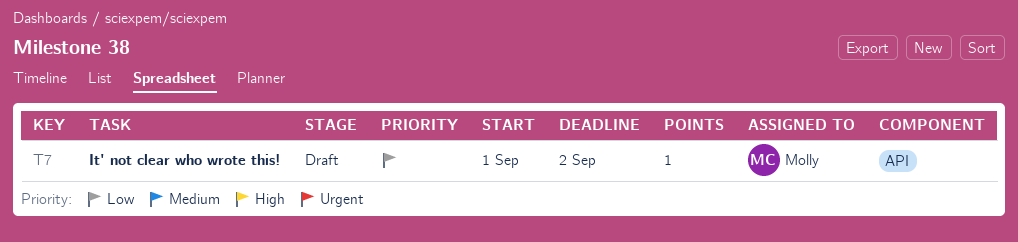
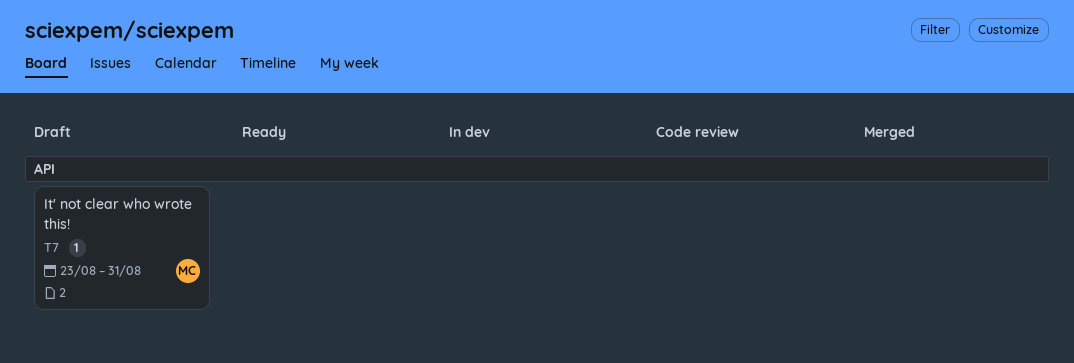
T7, start: Sep 1 -> Aug 23
T7, due: Sep 2 -> Aug 31

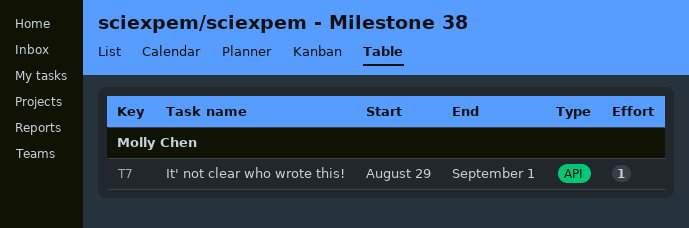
T7, start: Aug 23 -> Aug 29
T7, due: Aug 31 -> Sep 1

